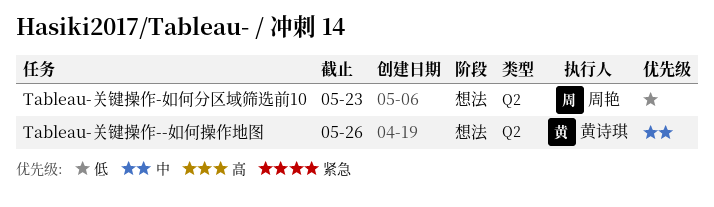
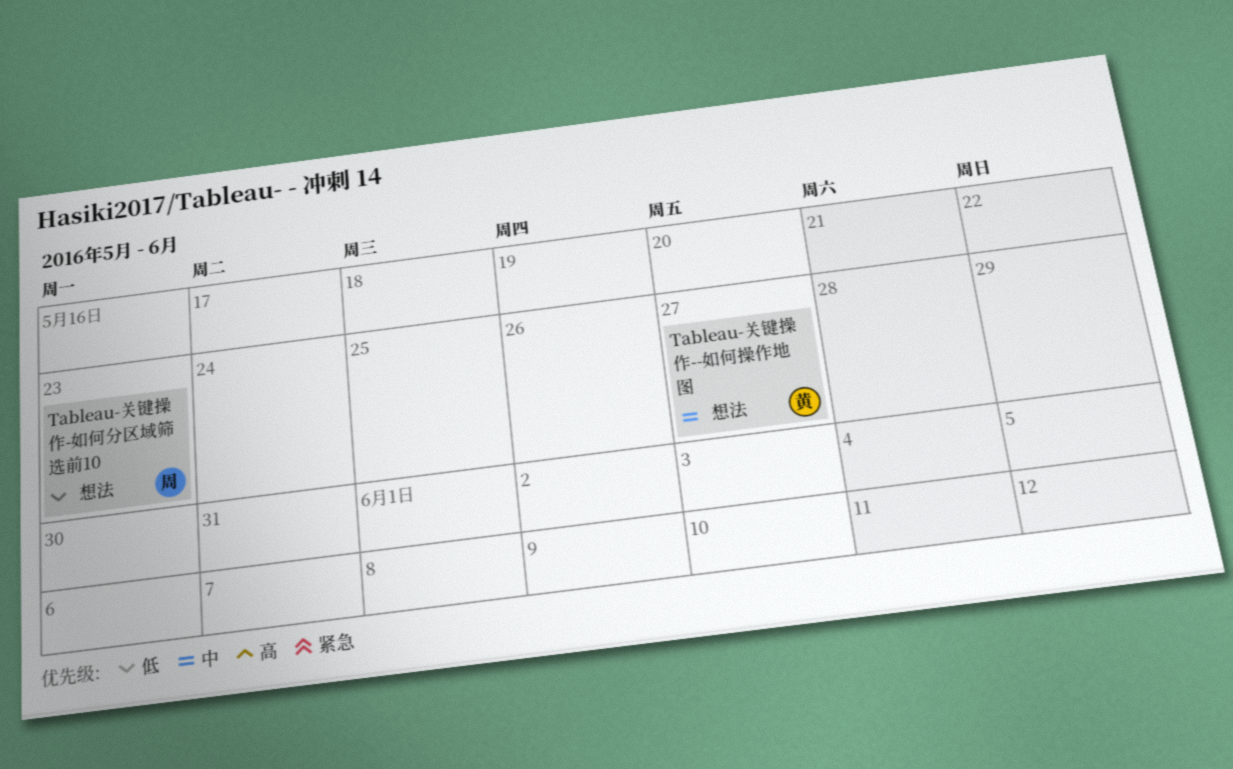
Tableau-关键操作--如何操作地图, due: May 26 -> May 27

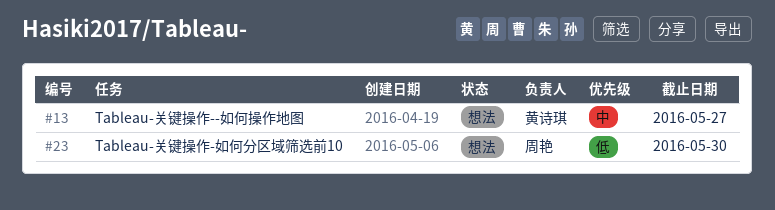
Tableau-关键操作-如何分区域筛选前10, due: May 23 -> May 30

